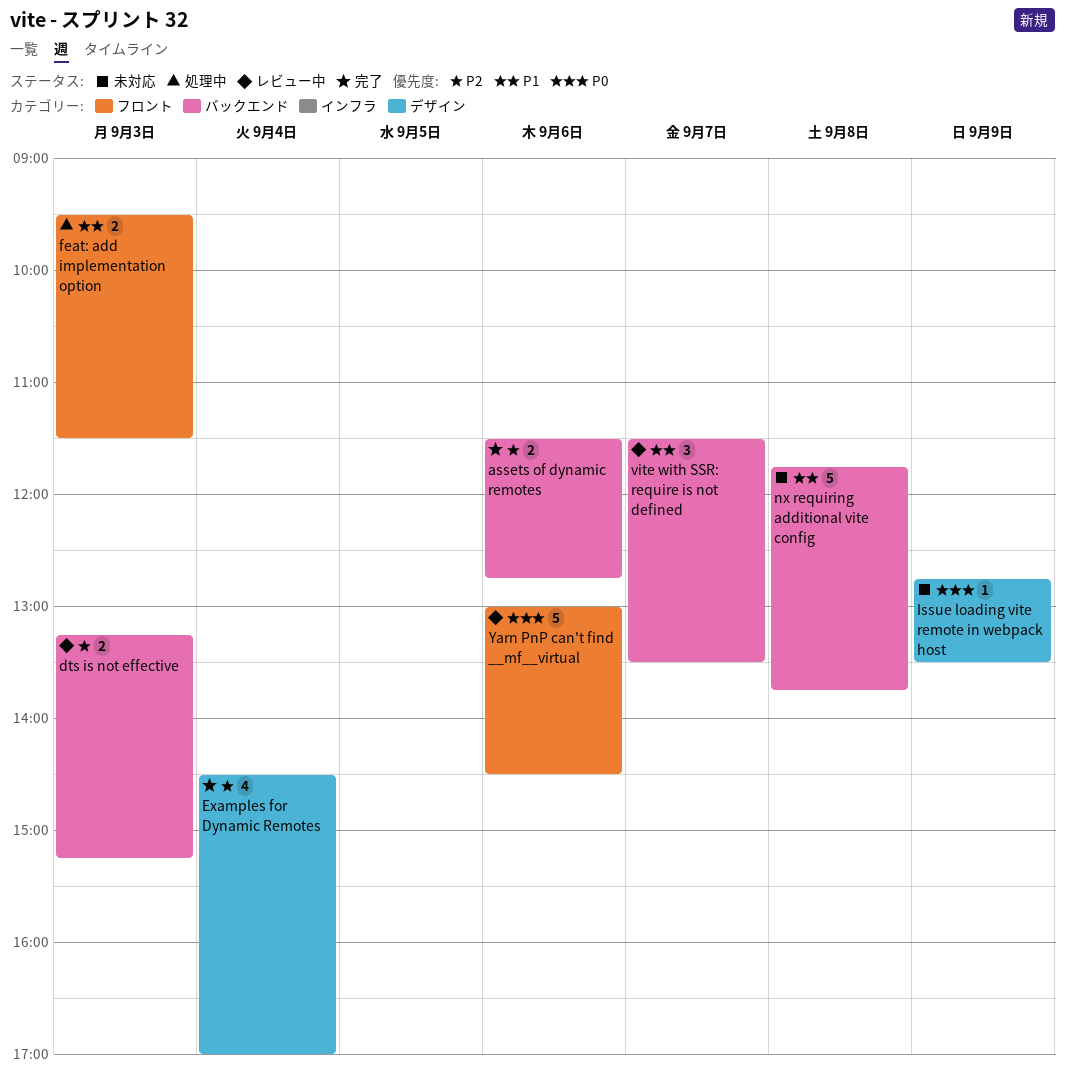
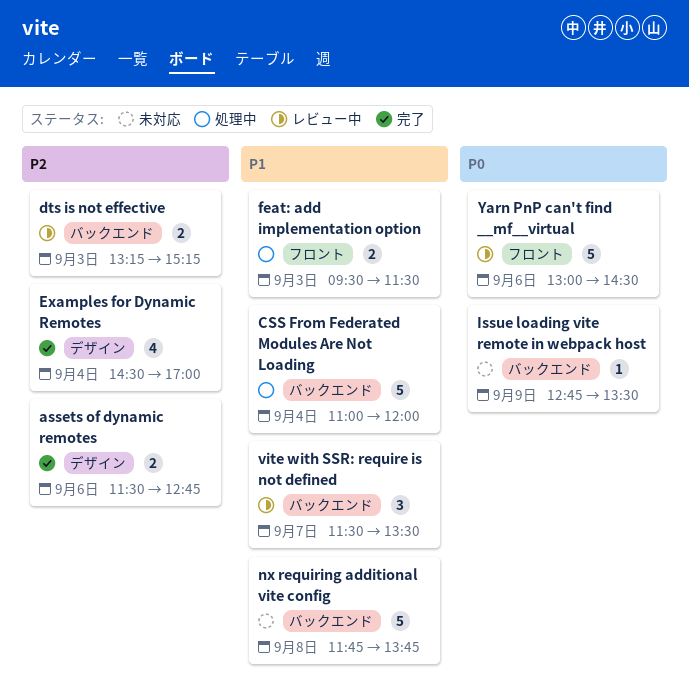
assets of dynamic remotes, label: バックエンド -> デザイン
CSS From Federated Modules Are Not Loading: none -> present
Issue loading vite remote in webpack host, label: デザイン -> バックエンド

